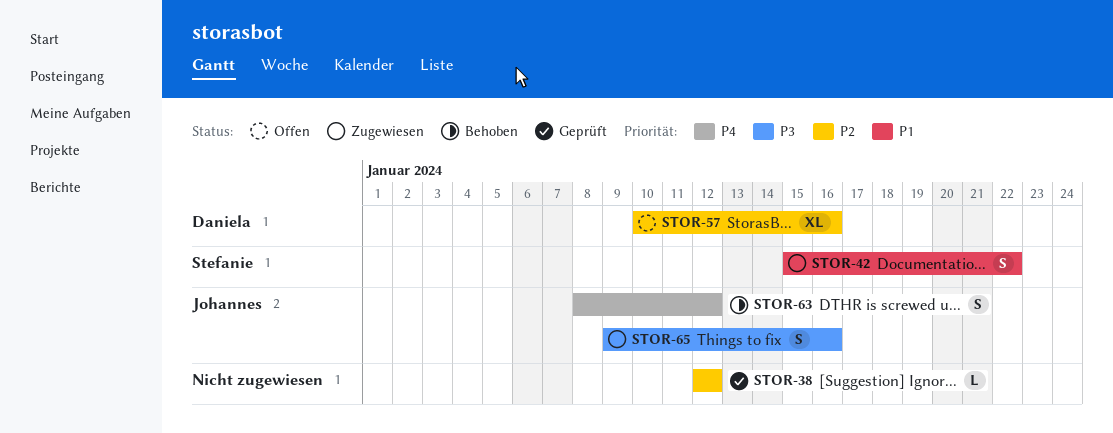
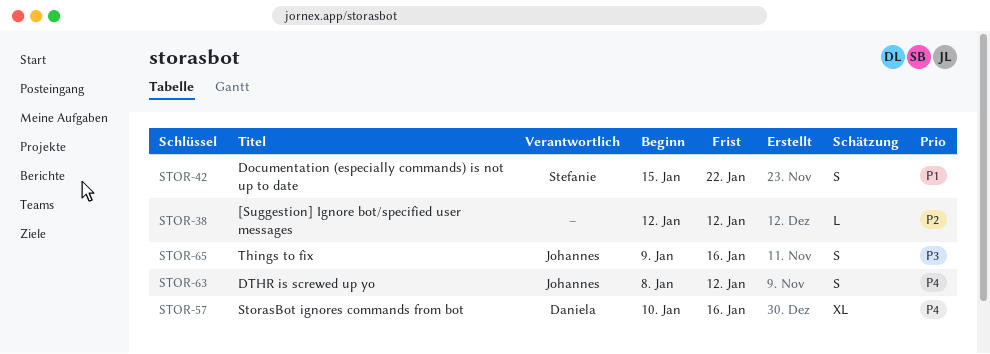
STOR-57, priority: P2 -> P4

